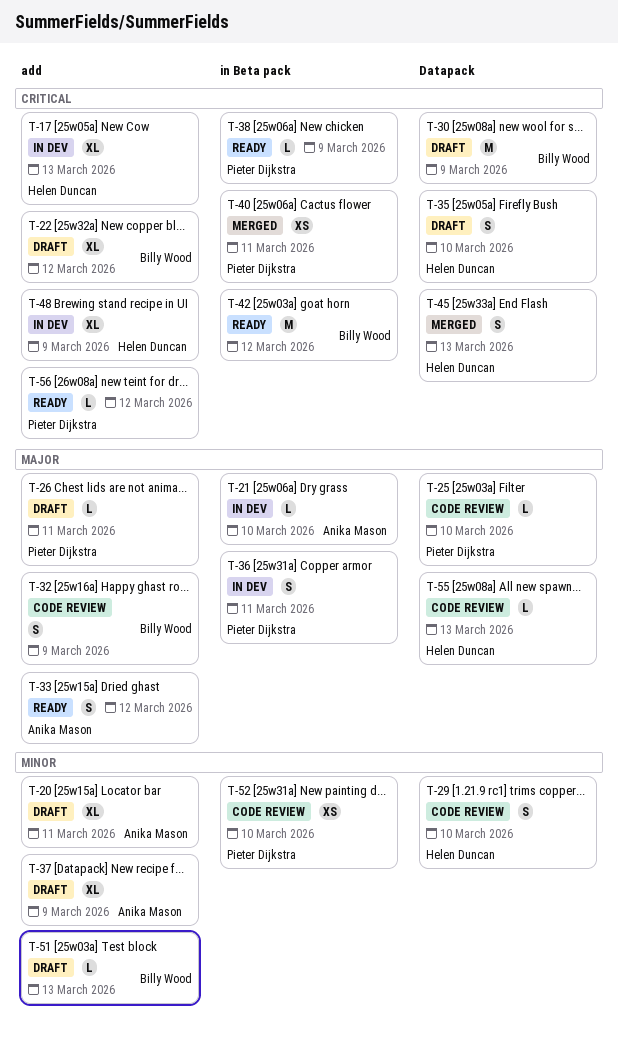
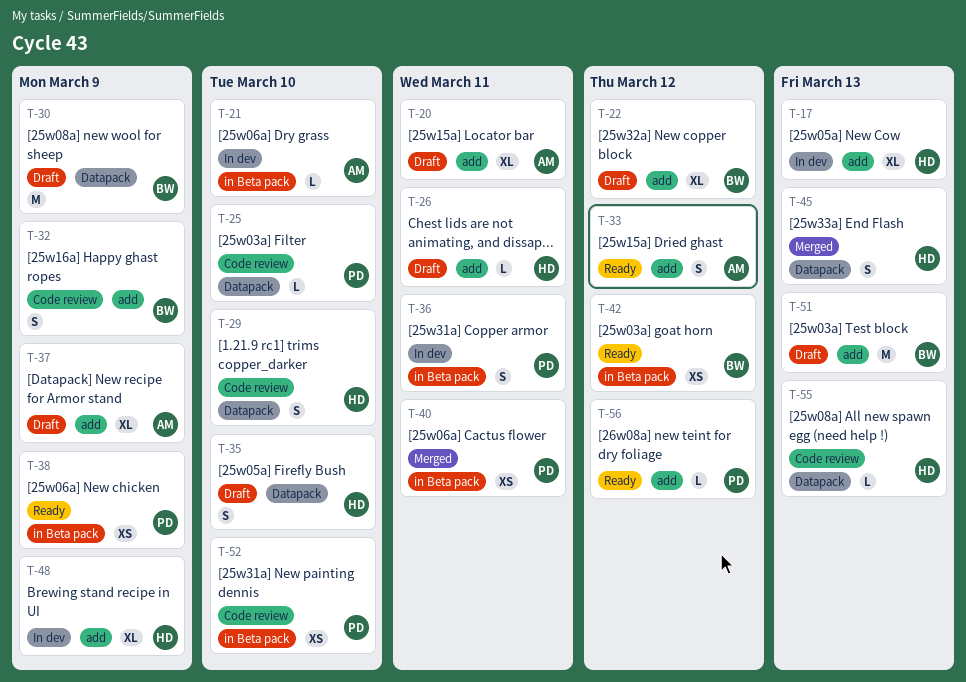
T-26, owner: Pieter Dijkstra -> Helen Duncan
T-38, estimate: L -> XS
T-42, estimate: M -> XS
T-51, estimate: L -> M

